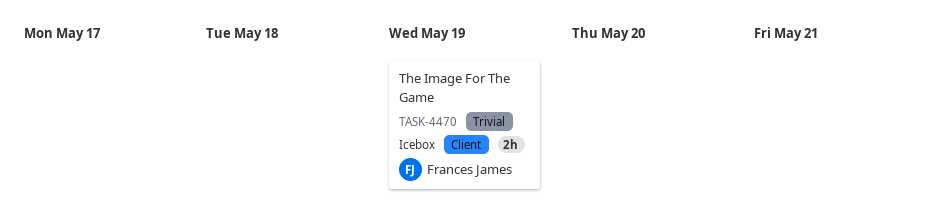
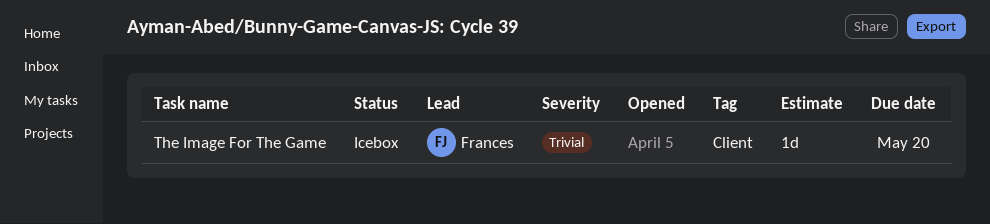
The Image For The Game, estimate: 2h -> 1d
The Image For The Game, due: May 19 -> May 20

